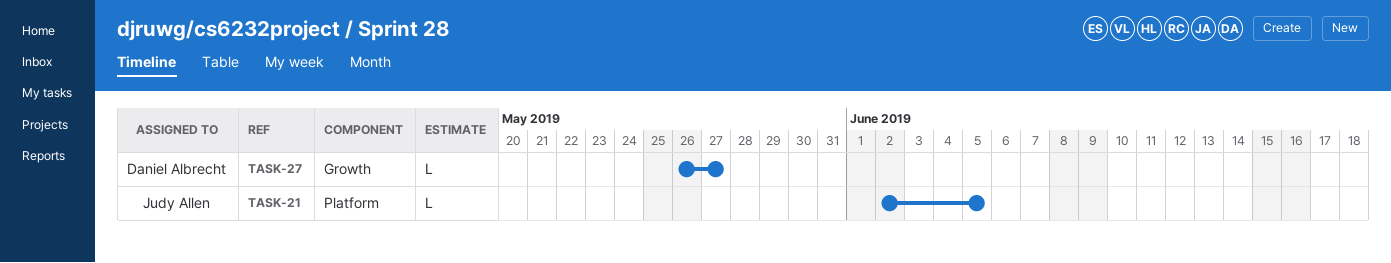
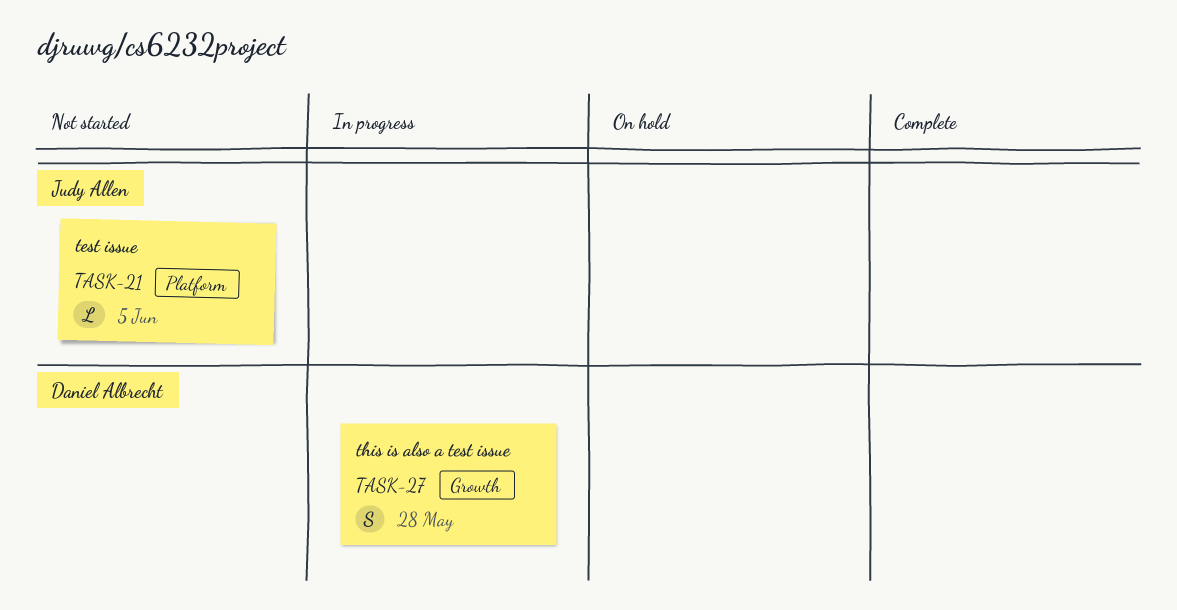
TASK-27, estimate: L -> S
TASK-27, due: May 27 -> May 28

